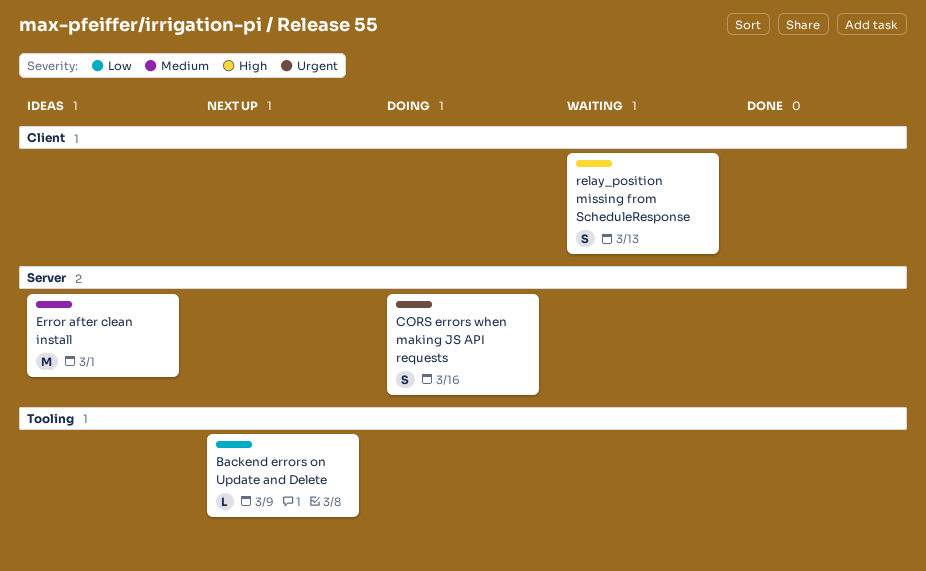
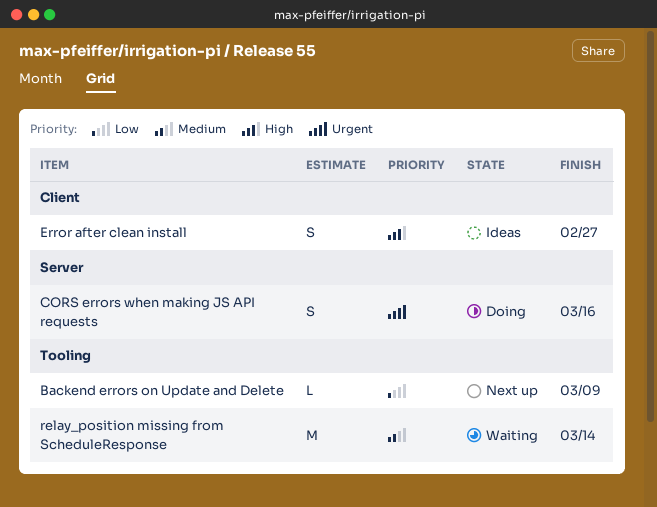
Error after clean install, priority: Medium -> High
Error after clean install, label: Server -> Client
Error after clean install, estimate: M -> S
Error after clean install, due: Mar 1 -> Feb 27
relay_position missing from ScheduleResponse, priority: High -> Medium
relay_position missing from ScheduleResponse, label: Client -> Tooling
relay_position missing from ScheduleResponse, estimate: S -> M
relay_position missing from ScheduleResponse, due: Mar 13 -> Mar 14

